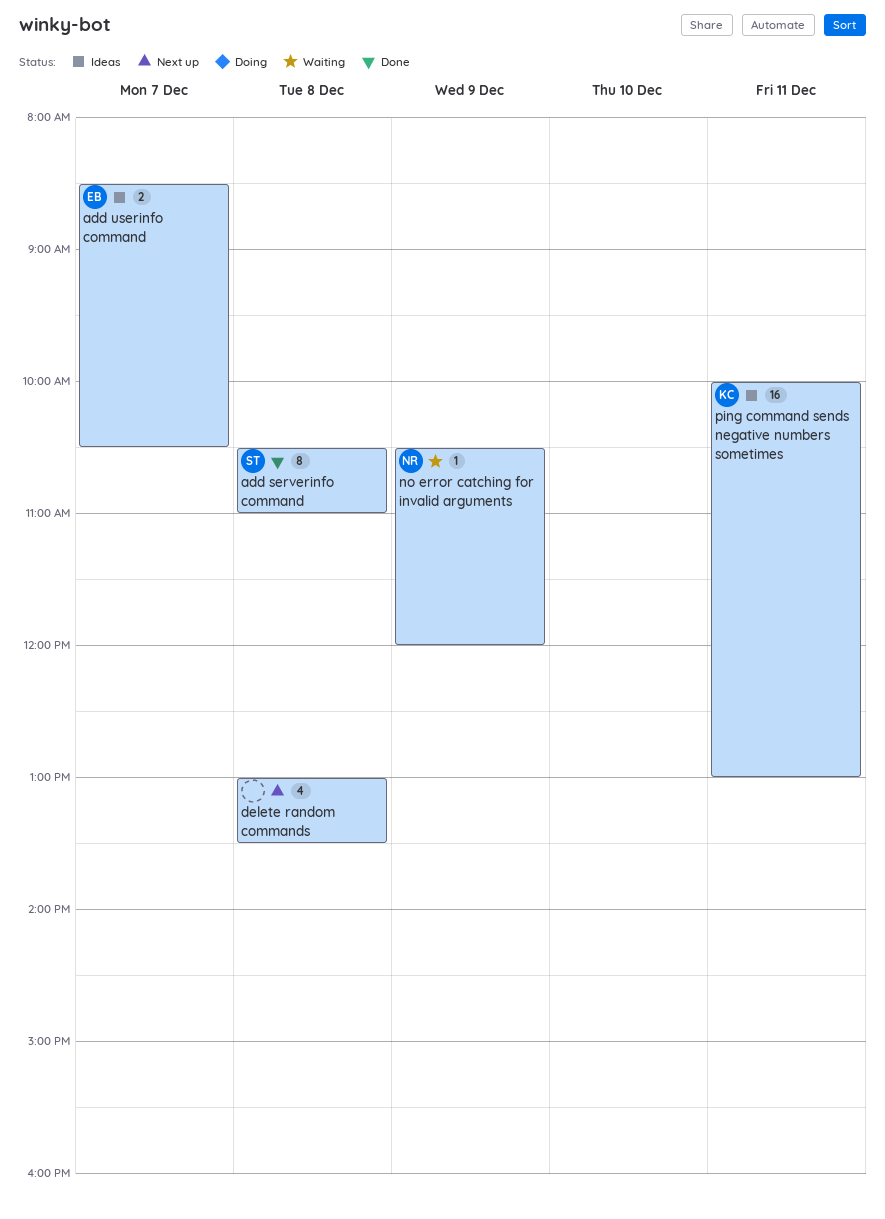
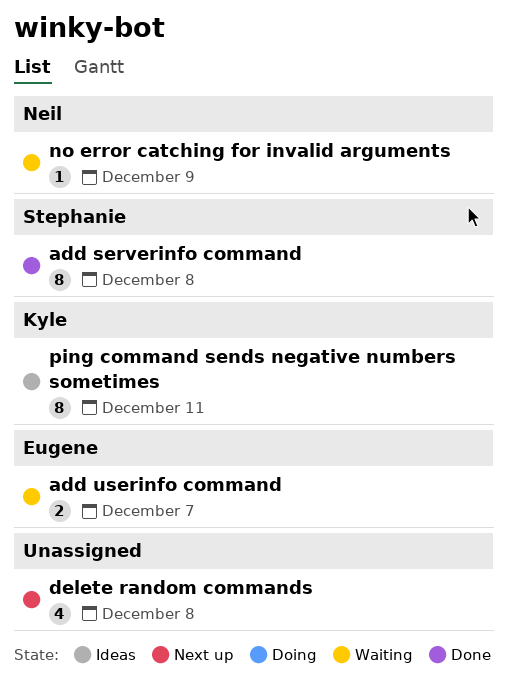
add userinfo command, status: Ideas -> Waiting
ping command sends negative numbers sometimes, estimate: 16 -> 8

